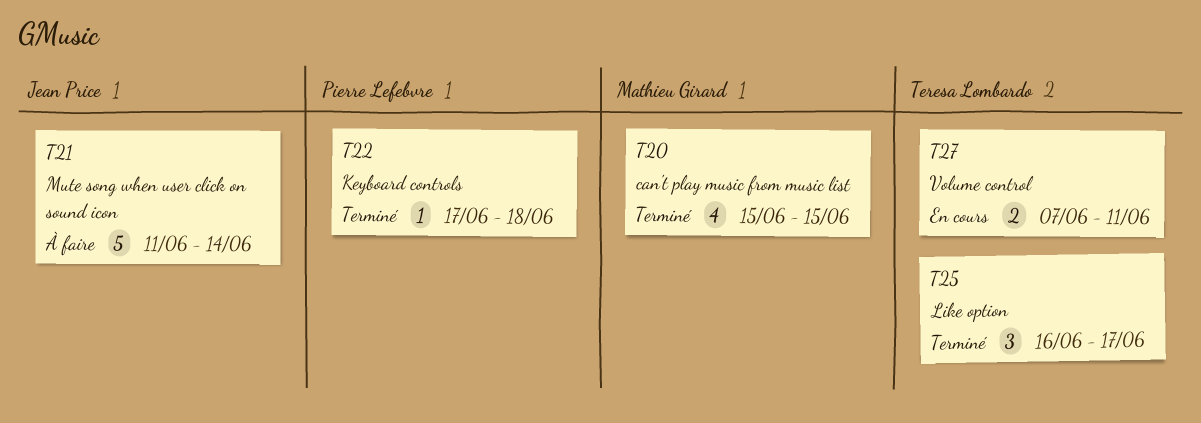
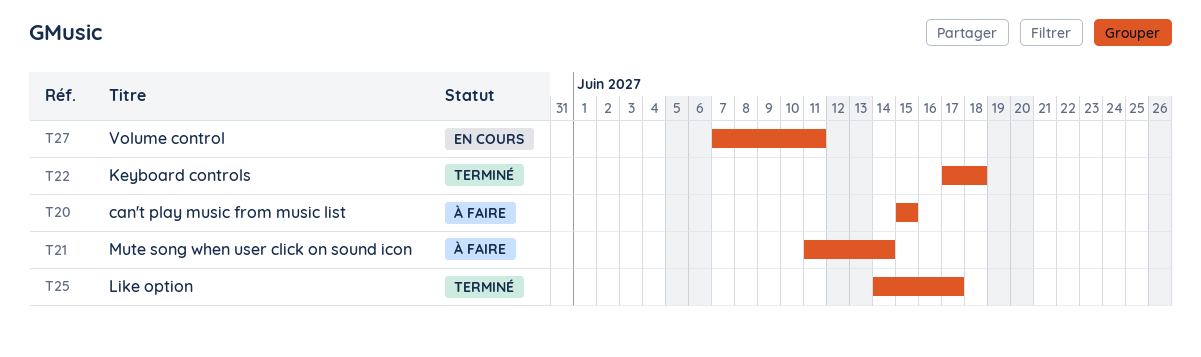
T20, status: Terminé -> À faire
T25, start: Jun 16 -> Jun 14

